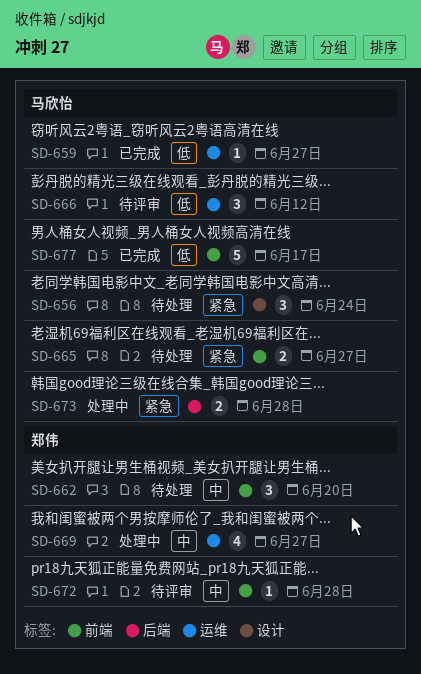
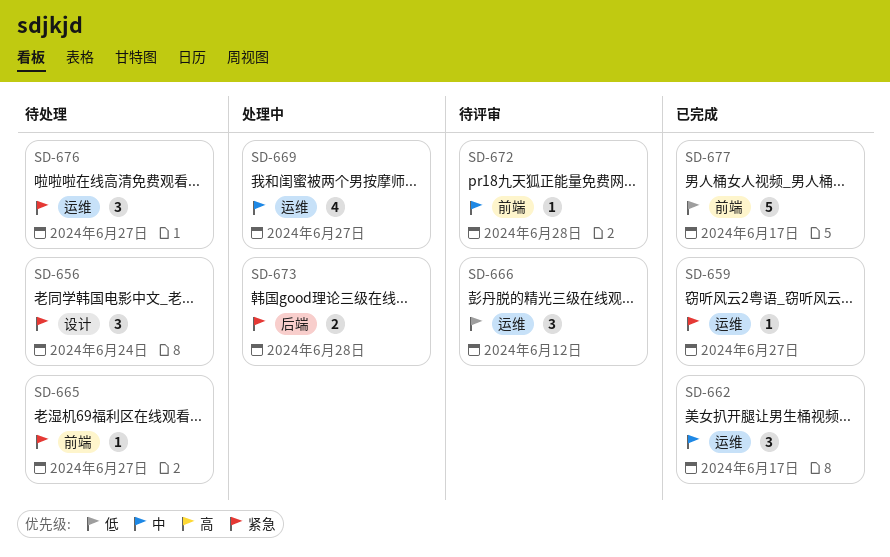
SD-659, priority: 低 -> 紧急
SD-662, status: 待处理 -> 已完成
SD-662, label: 前端 -> 运维
SD-662, due: Jun 20 -> Jun 17
SD-665, estimate: 2 -> 1
SD-676: none -> present

